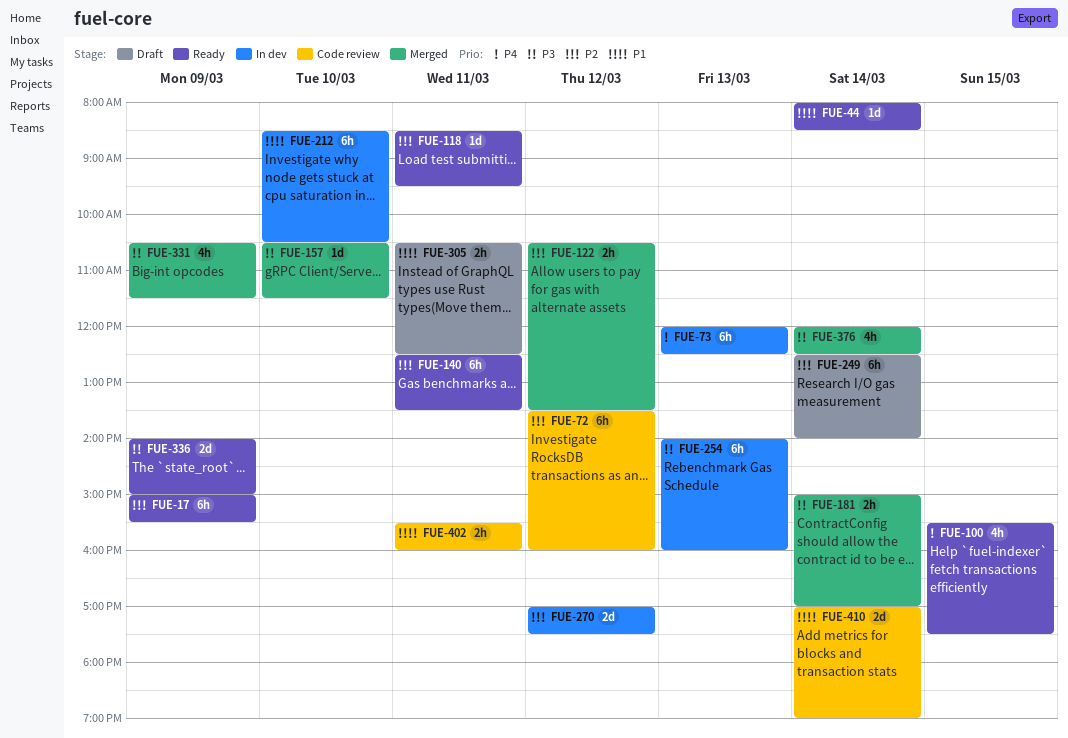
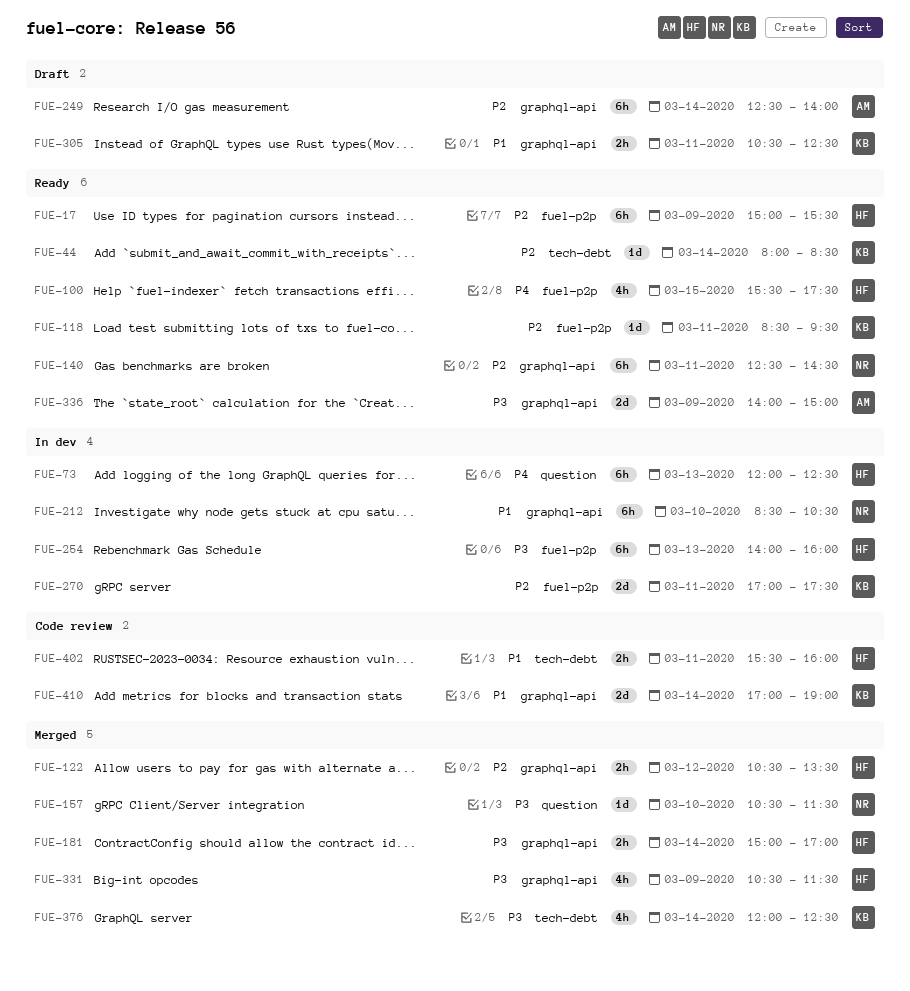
FUE-44, priority: P1 -> P2
FUE-72: present -> none
FUE-140, ends: 13:30 -> 14:30
FUE-270, day: Mar 12 -> Mar 11

